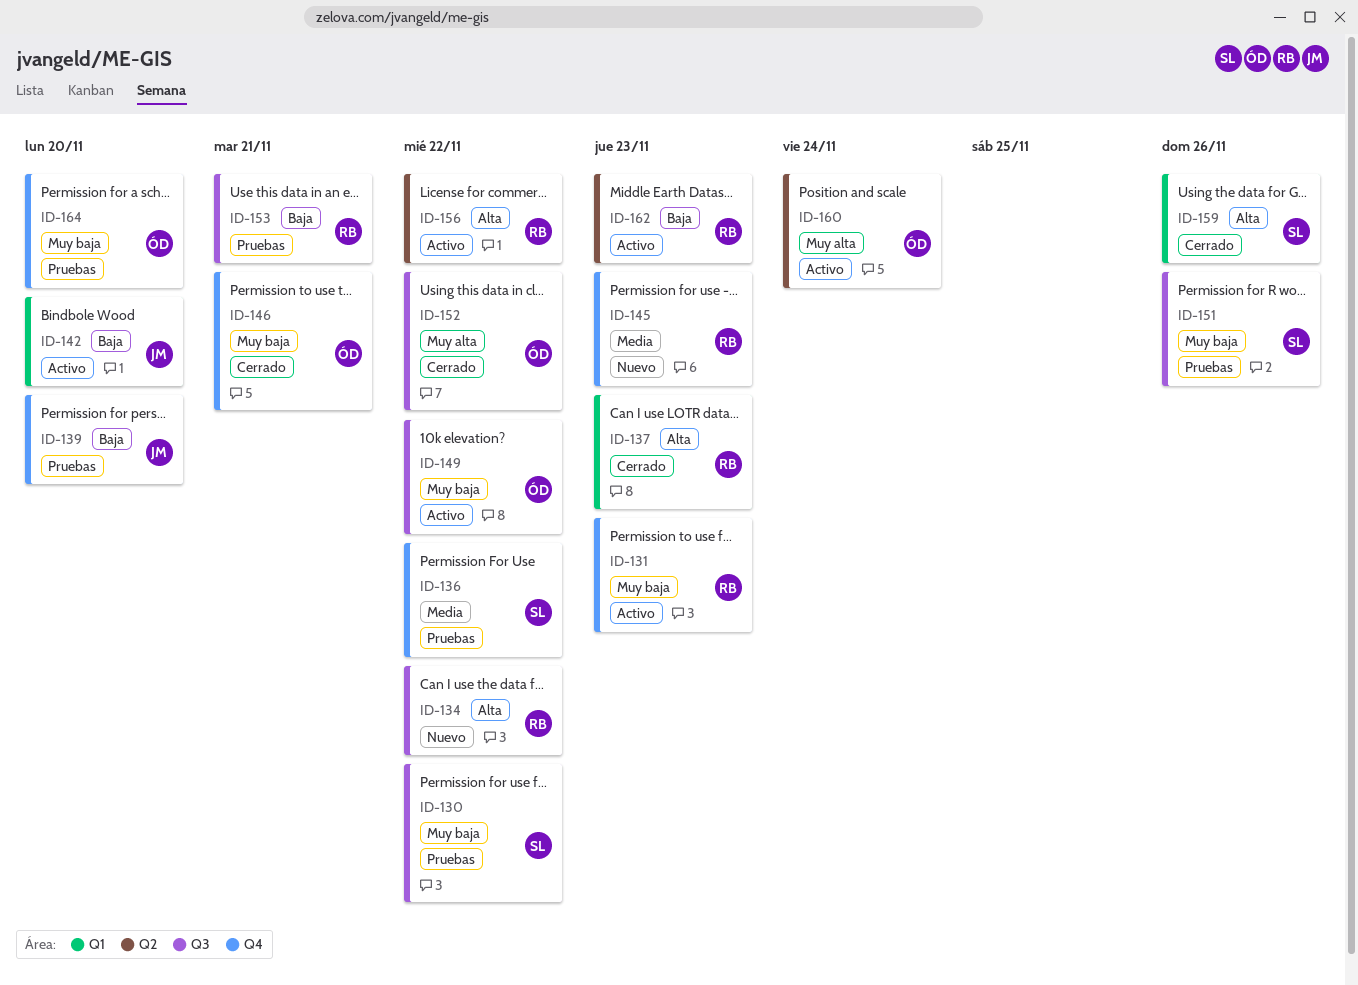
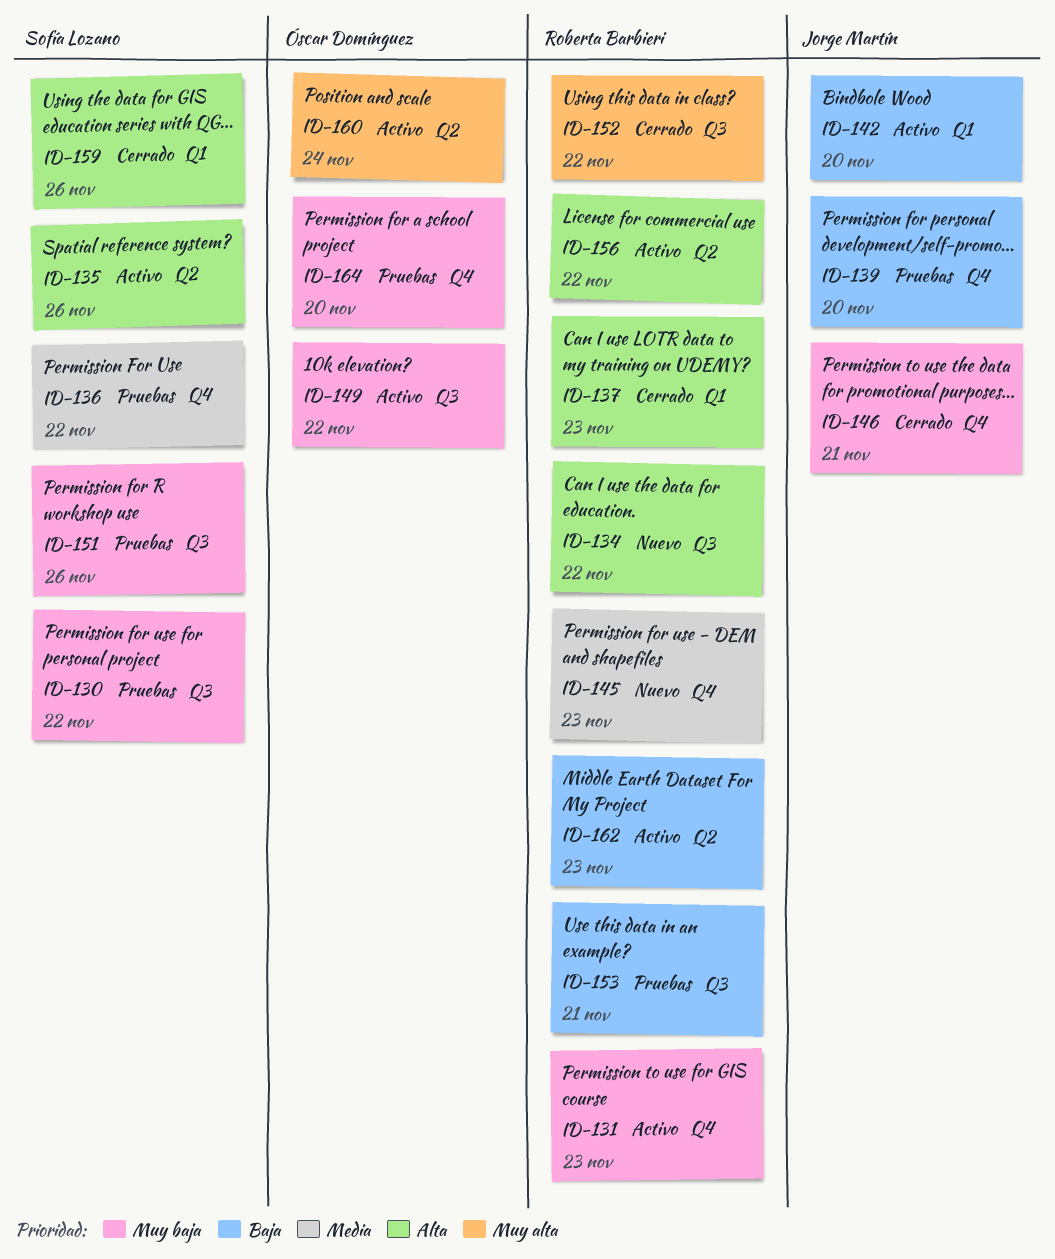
ID-135: none -> present
ID-146, owner: Óscar Domínguez -> Jorge Martín
ID-152, owner: Óscar Domínguez -> Roberta Barbieri

